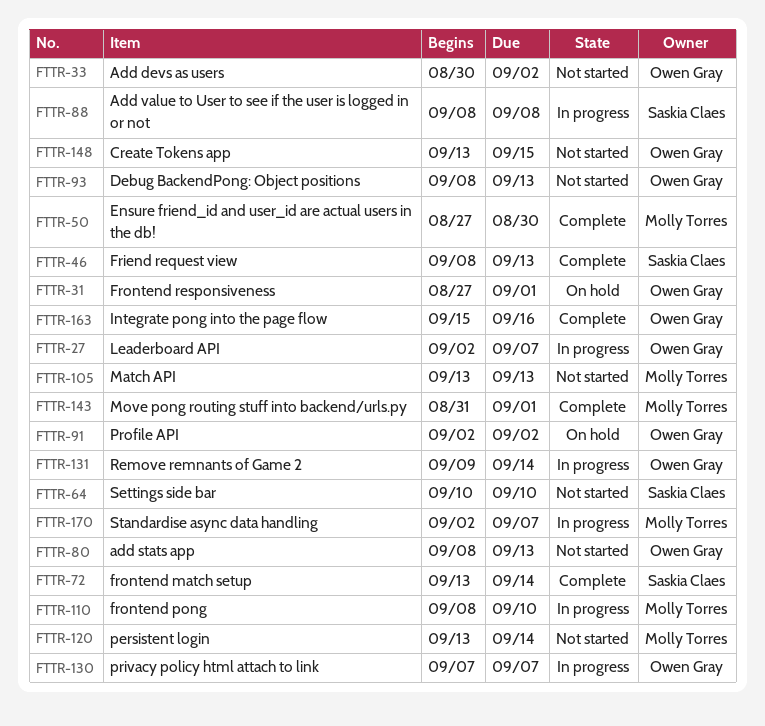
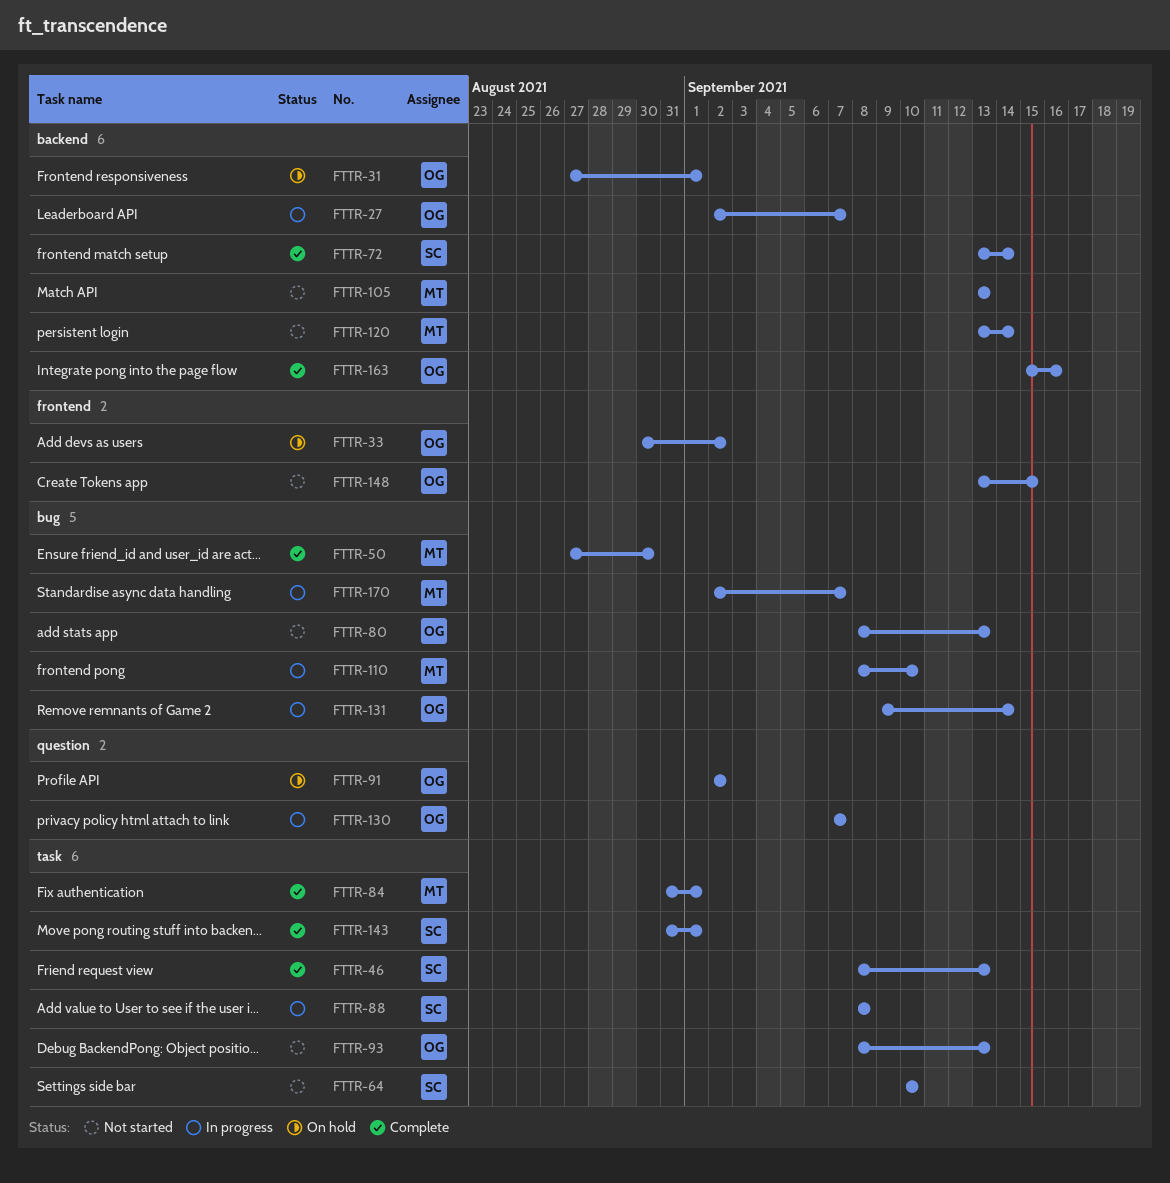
FTTR-33, status: Not started -> On hold
FTTR-84: none -> present
FTTR-143, owner: Molly Torres -> Saskia Claes

